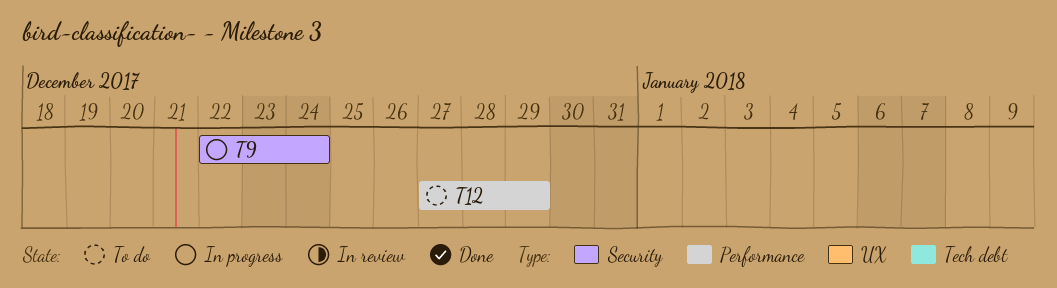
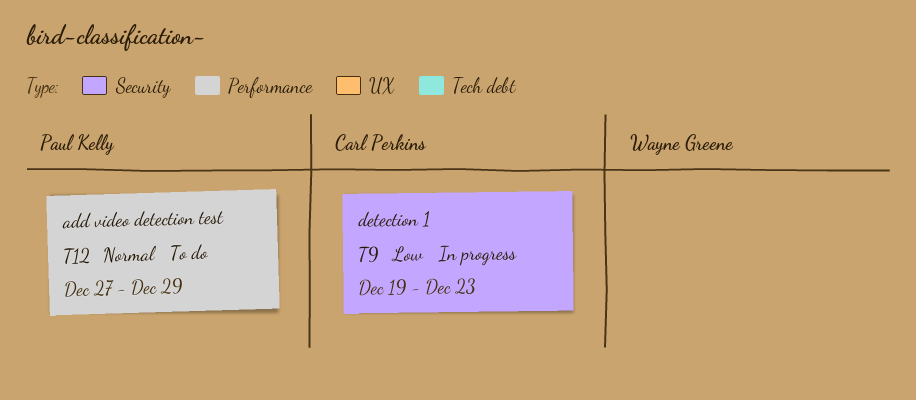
T9, start: Dec 22 -> Dec 19
T9, due: Dec 24 -> Dec 23

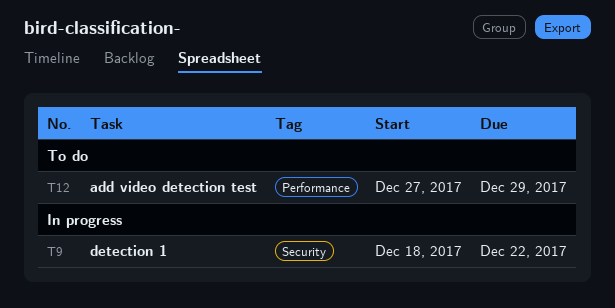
T9, start: Dec 19 -> Dec 18
T9, due: Dec 23 -> Dec 22

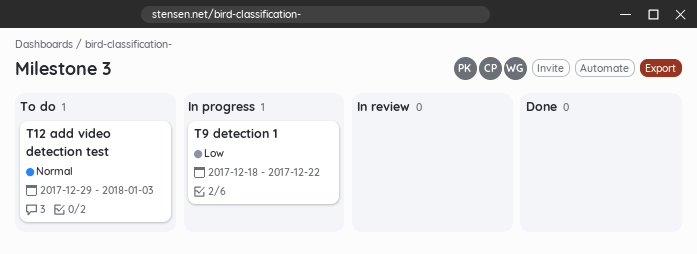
T12, start: Dec 27 -> Dec 29
T12, due: Dec 29 -> Jan 3

